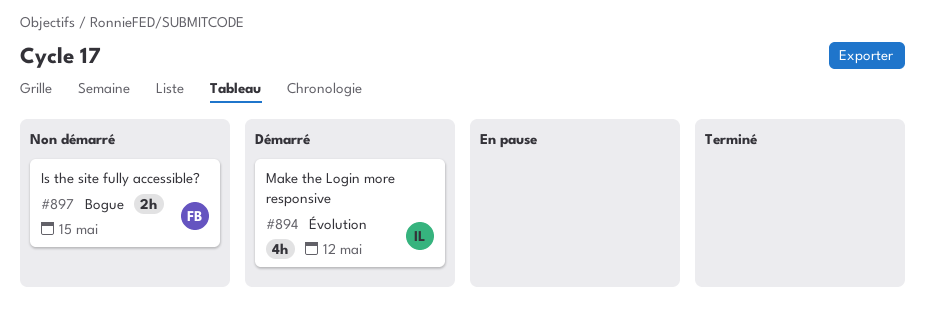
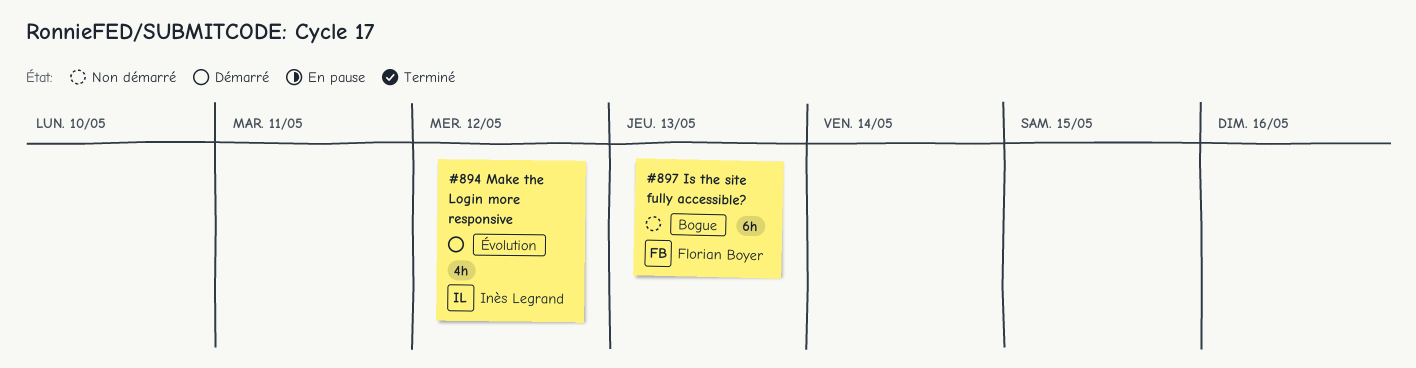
#897, estimate: 2h -> 6h
#897, due: May 15 -> May 13

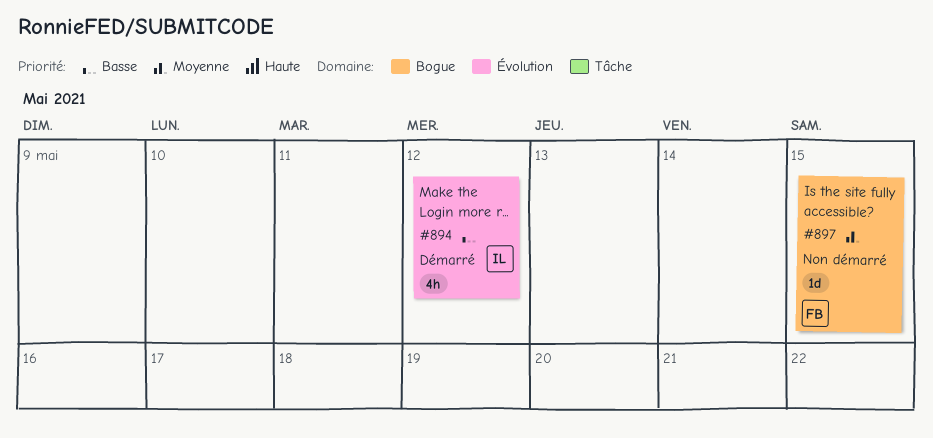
#897, estimate: 6h -> 1d
#897, due: May 13 -> May 15

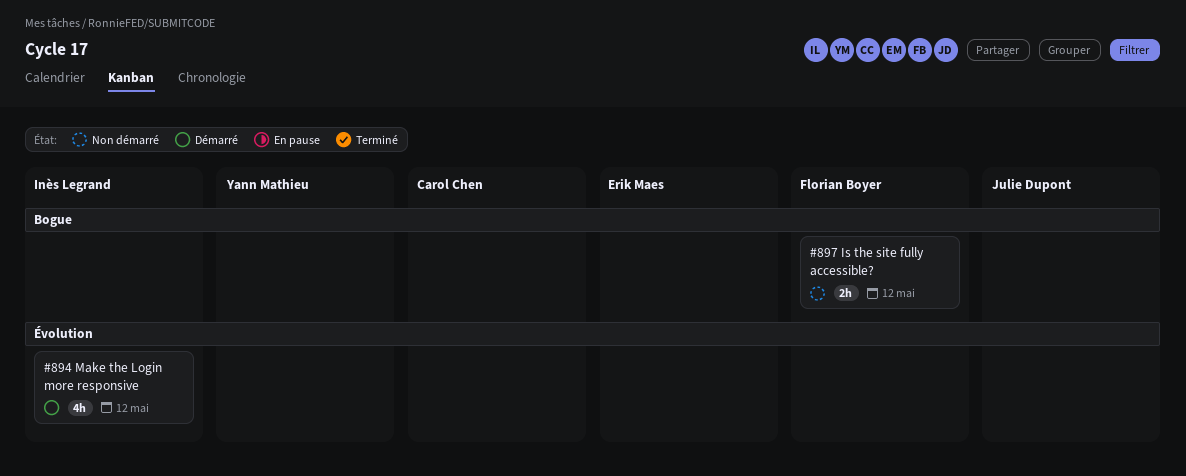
#897, estimate: 1d -> 2h
#897, due: May 15 -> May 12

